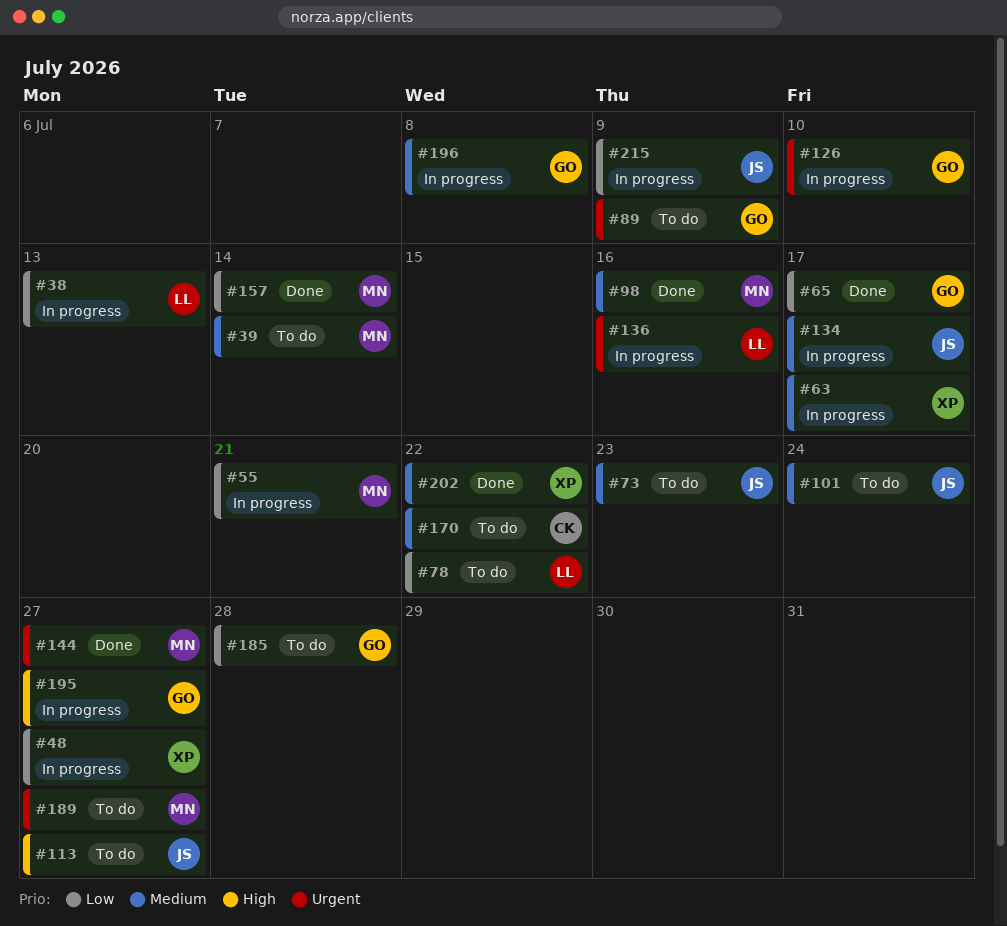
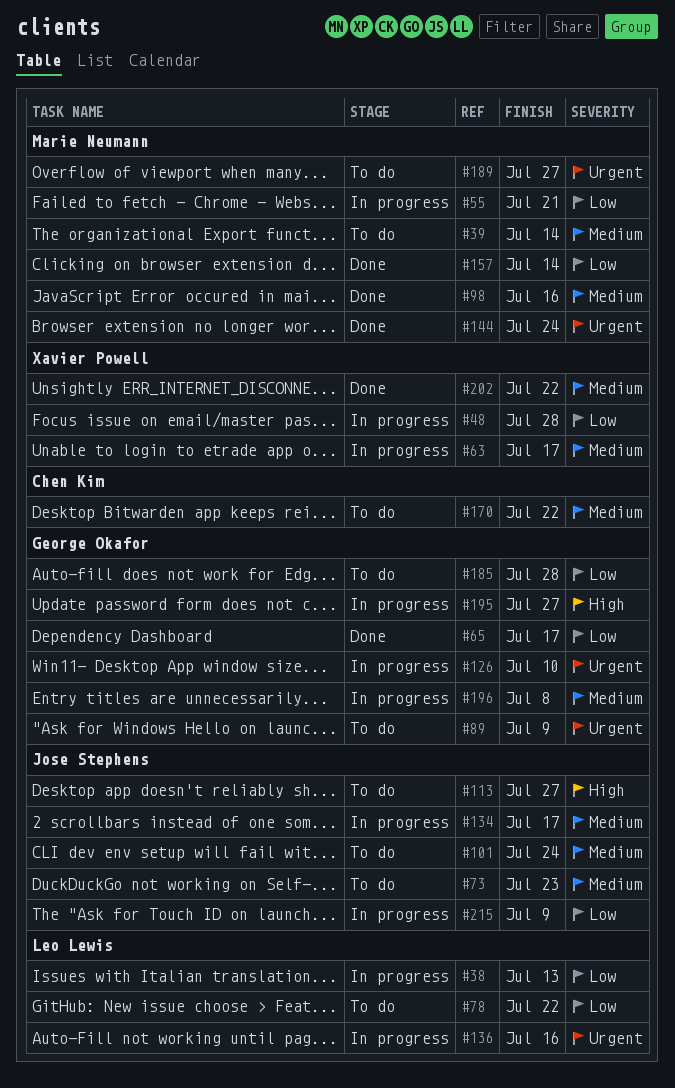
#48, due: Jul 27 -> Jul 28
#144, due: Jul 27 -> Jul 24

